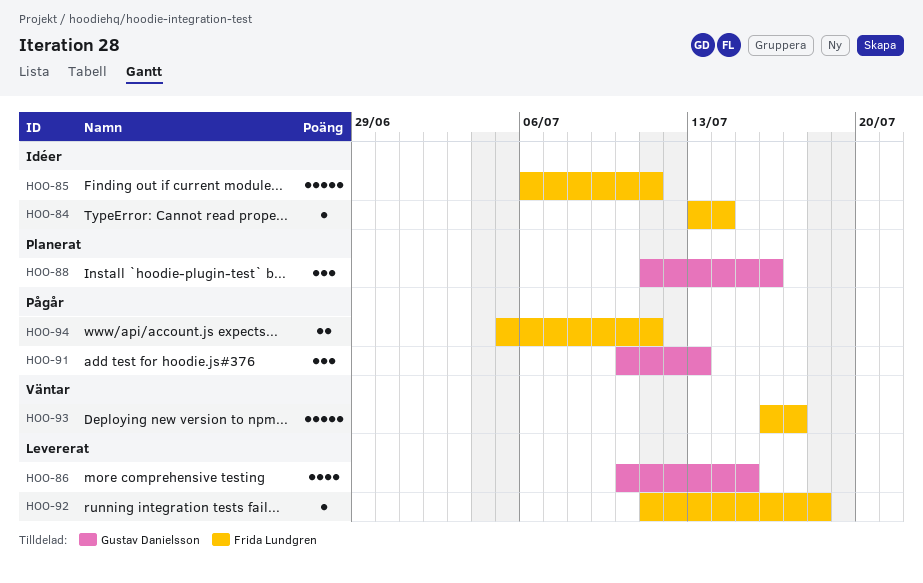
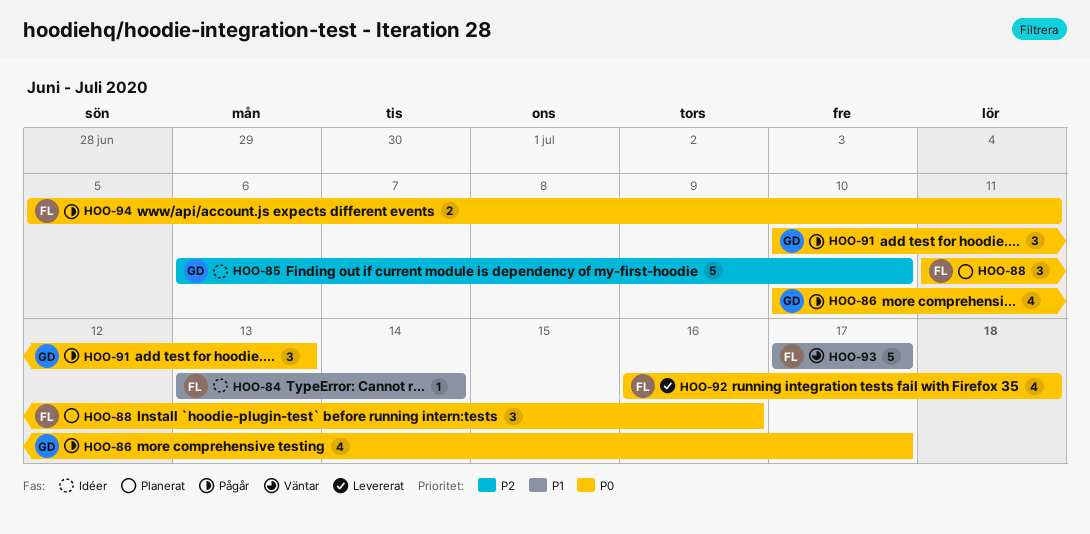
HOO-85, owner: Frida Lundgren -> Gustav Danielsson
HOO-85, due: Jul 11 -> Jul 10
HOO-86, status: Levererat -> Pågår
HOO-86, due: Jul 15 -> Jul 17
HOO-88, owner: Gustav Danielsson -> Frida Lundgren
HOO-92, estimate: 1 -> 4
HOO-92, start: Jul 11 -> Jul 16
HOO-93, start: Jul 16 -> Jul 17

